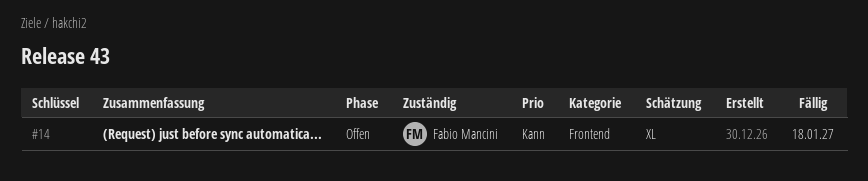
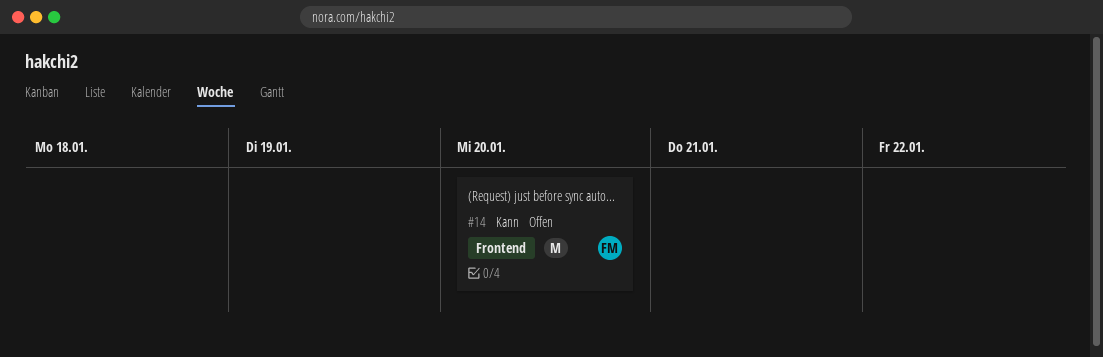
#14, estimate: XL -> M
#14, due: Jan 18 -> Jan 20

